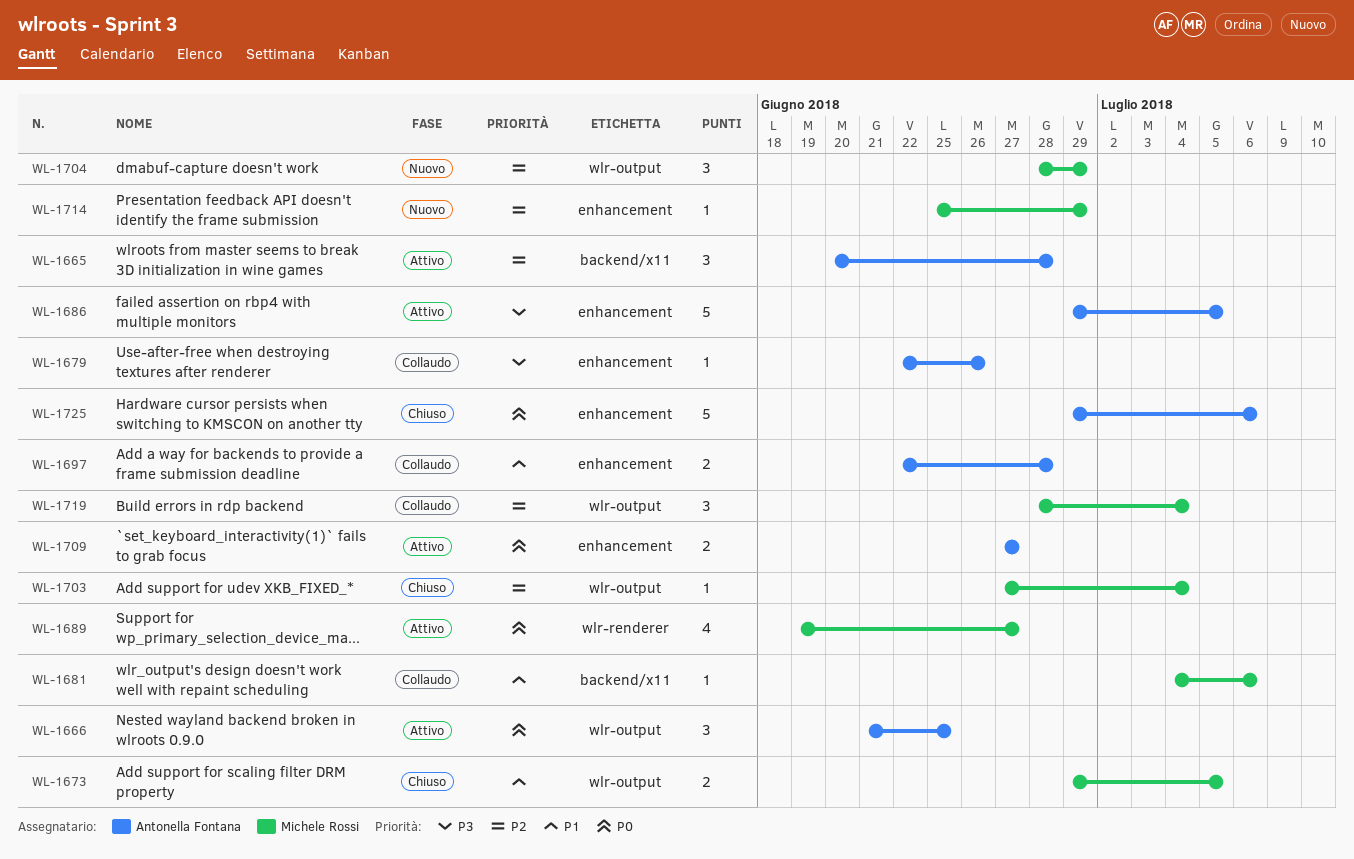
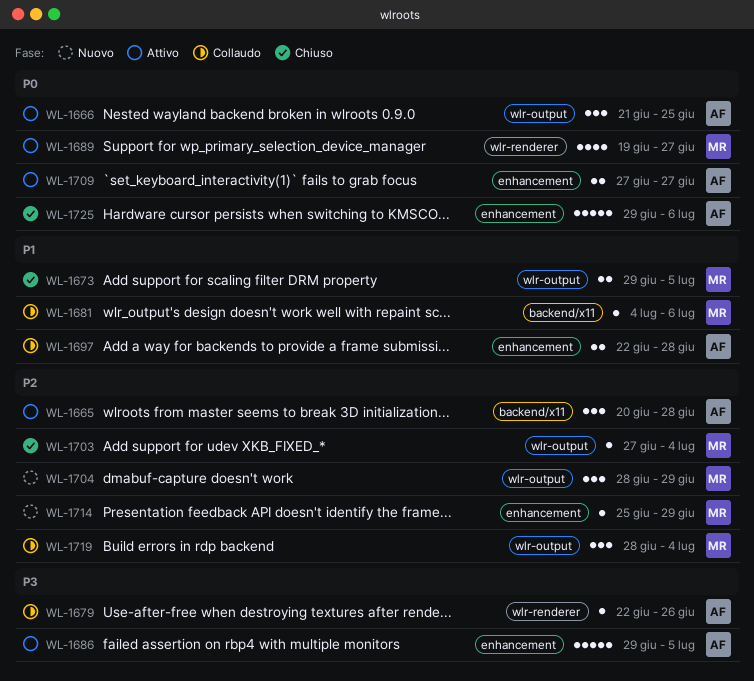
WL-1679, label: enhancement -> wlr-renderer

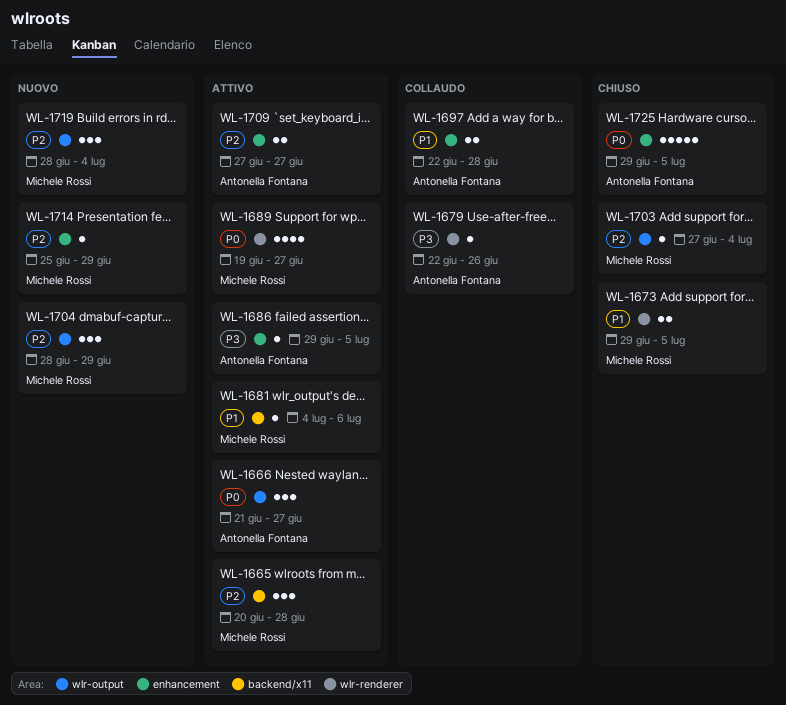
WL-1665, owner: Antonella Fontana -> Michele Rossi
WL-1666, due: Jun 25 -> Jun 27
WL-1673, label: wlr-output -> wlr-renderer
WL-1681, status: Collaudo -> Attivo
WL-1686, estimate: 5 -> 1
WL-1709, priority: P0 -> P2
WL-1719, status: Collaudo -> Nuovo
WL-1725, due: Jul 6 -> Jul 5

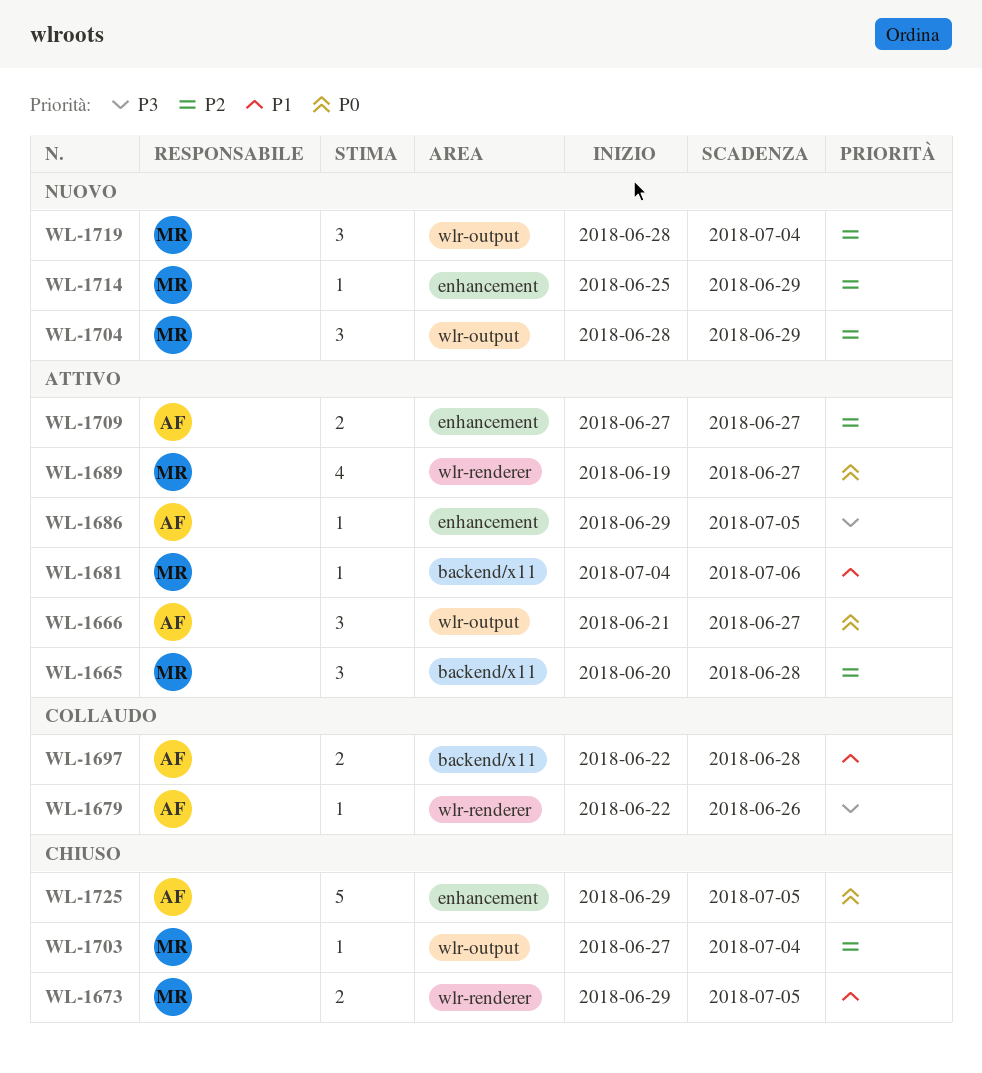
WL-1697, label: enhancement -> backend/x11

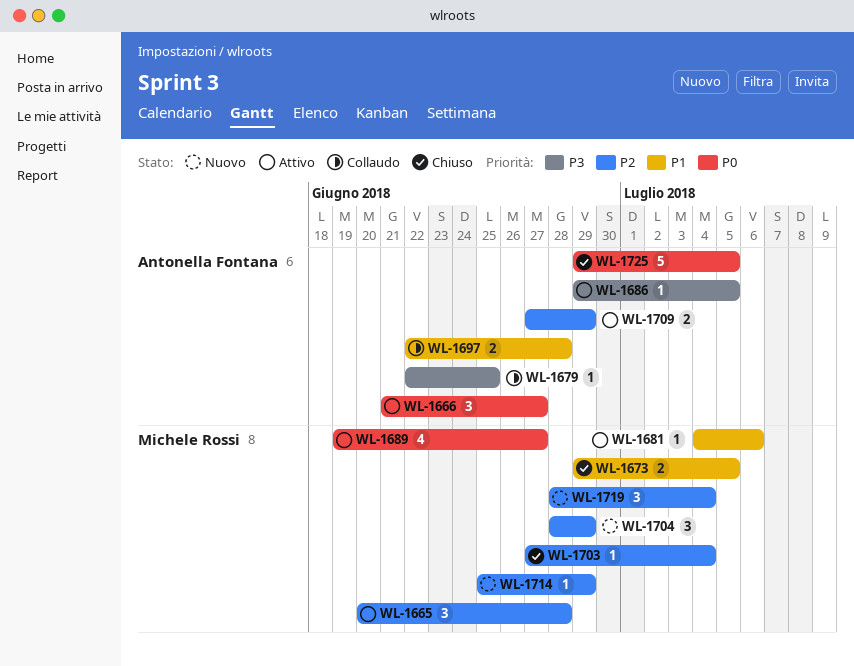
WL-1679, due: Jun 26 -> Jun 25
WL-1709, due: Jun 27 -> Jun 29

